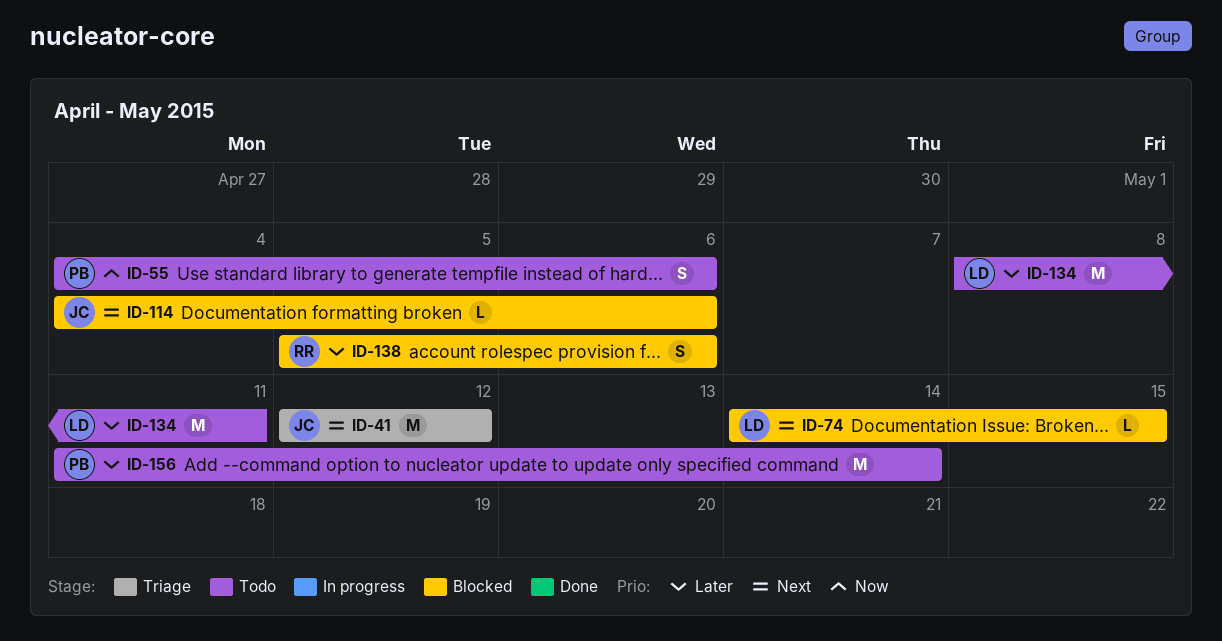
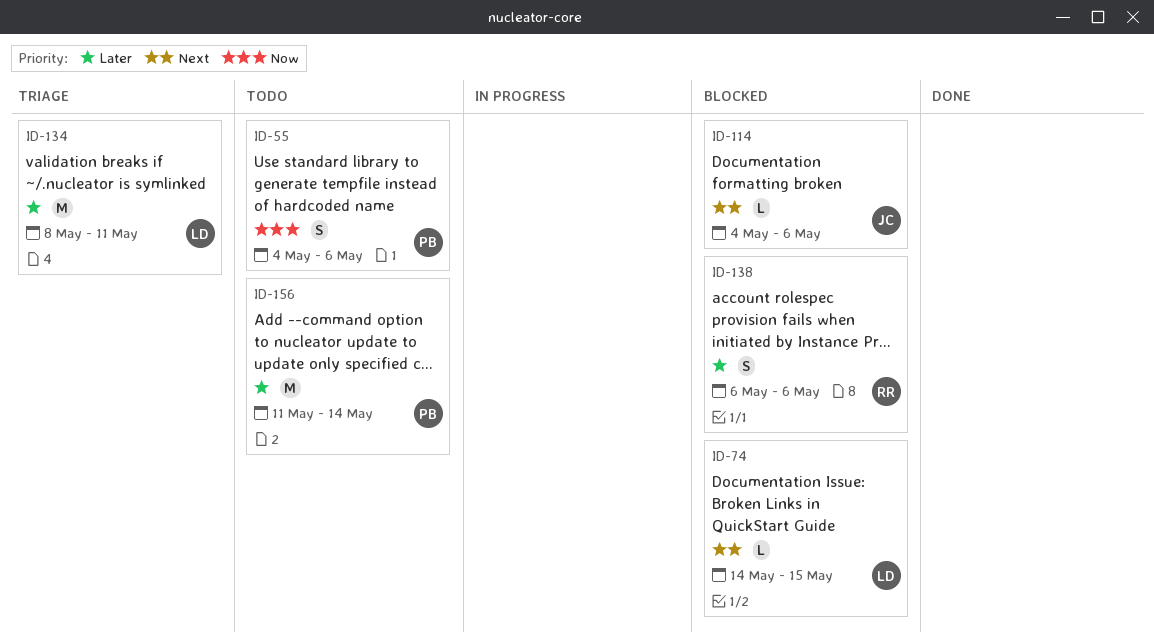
ID-41: present -> none
ID-134, status: Todo -> Triage
ID-138, start: May 5 -> May 6

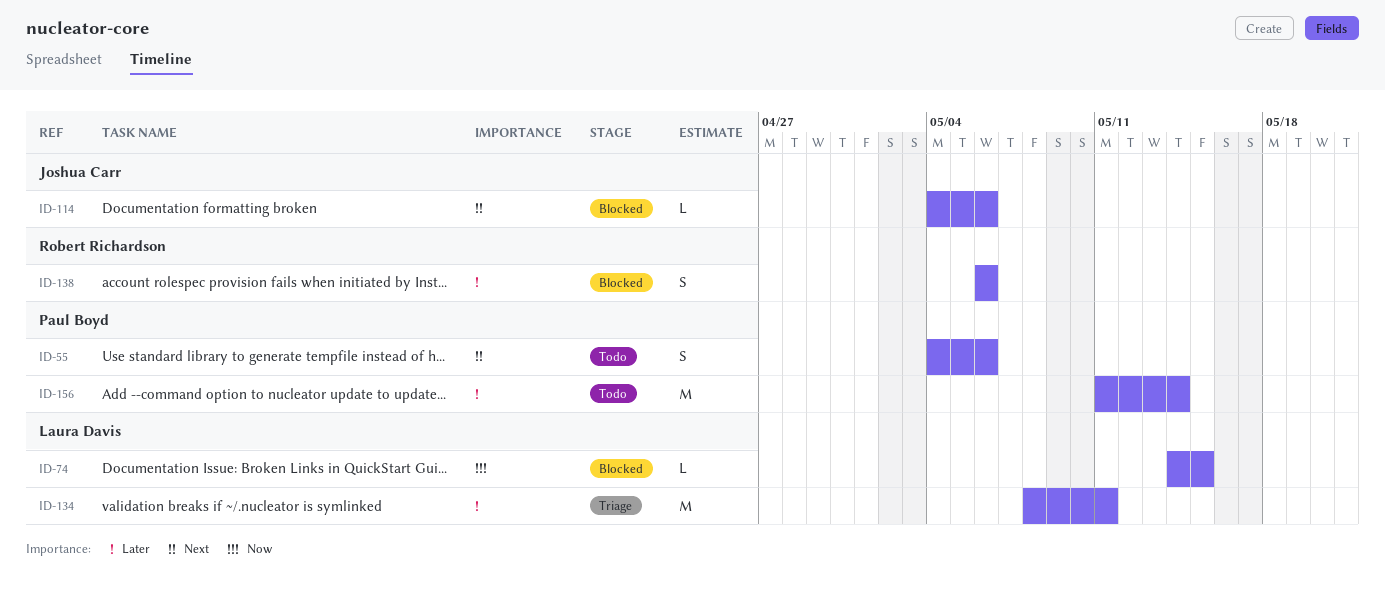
ID-55, priority: Now -> Next
ID-74, priority: Next -> Now

